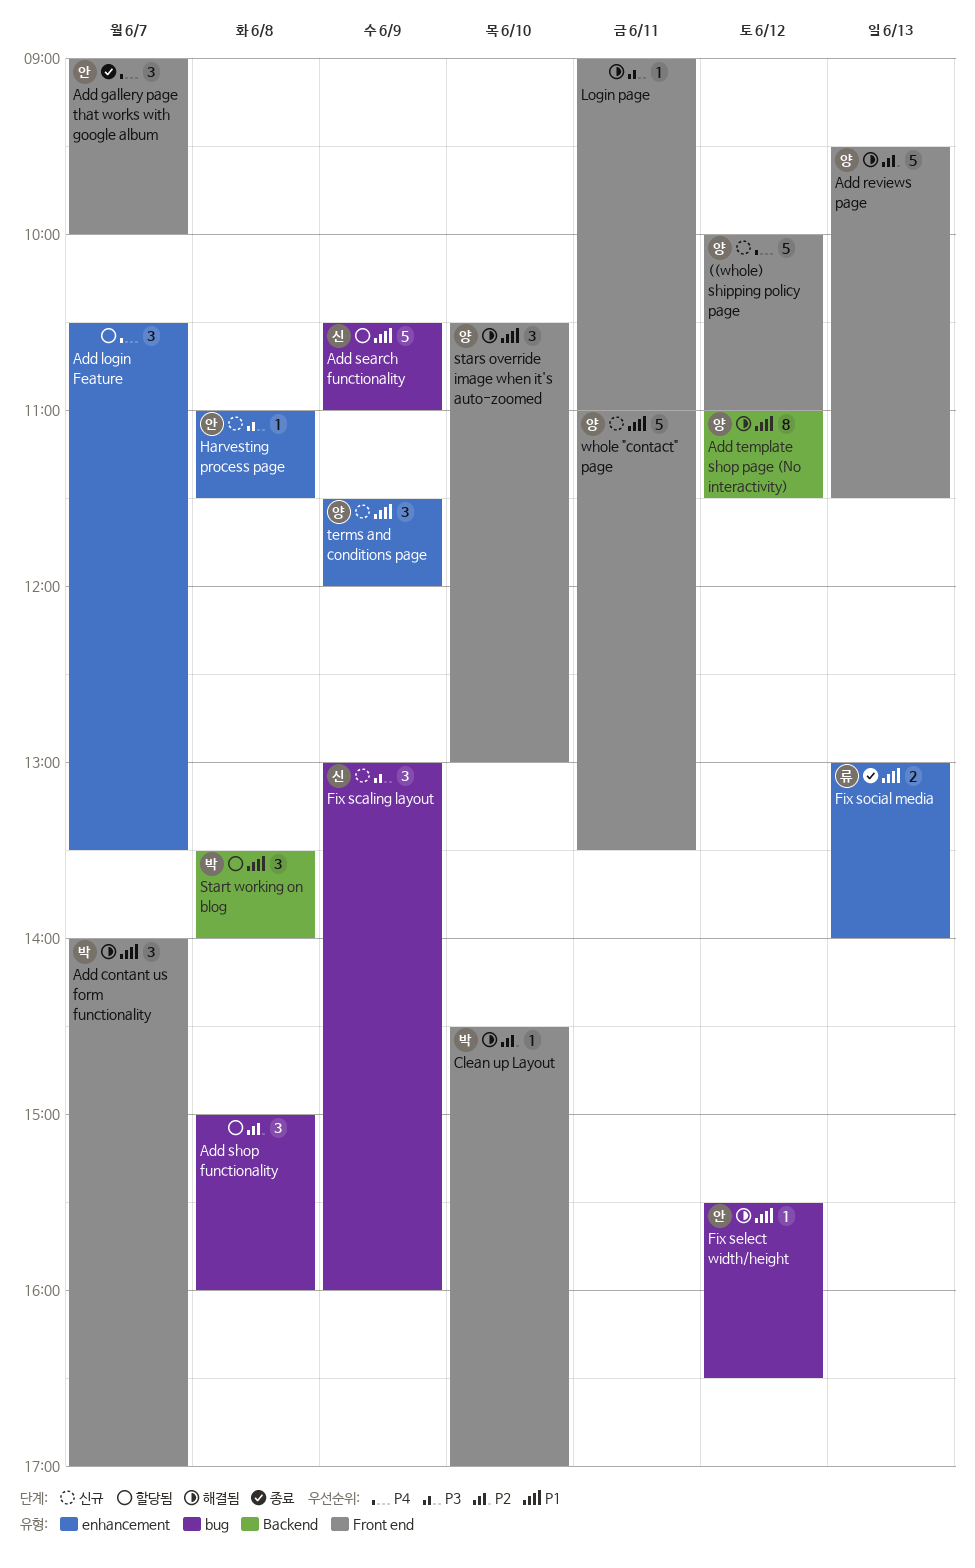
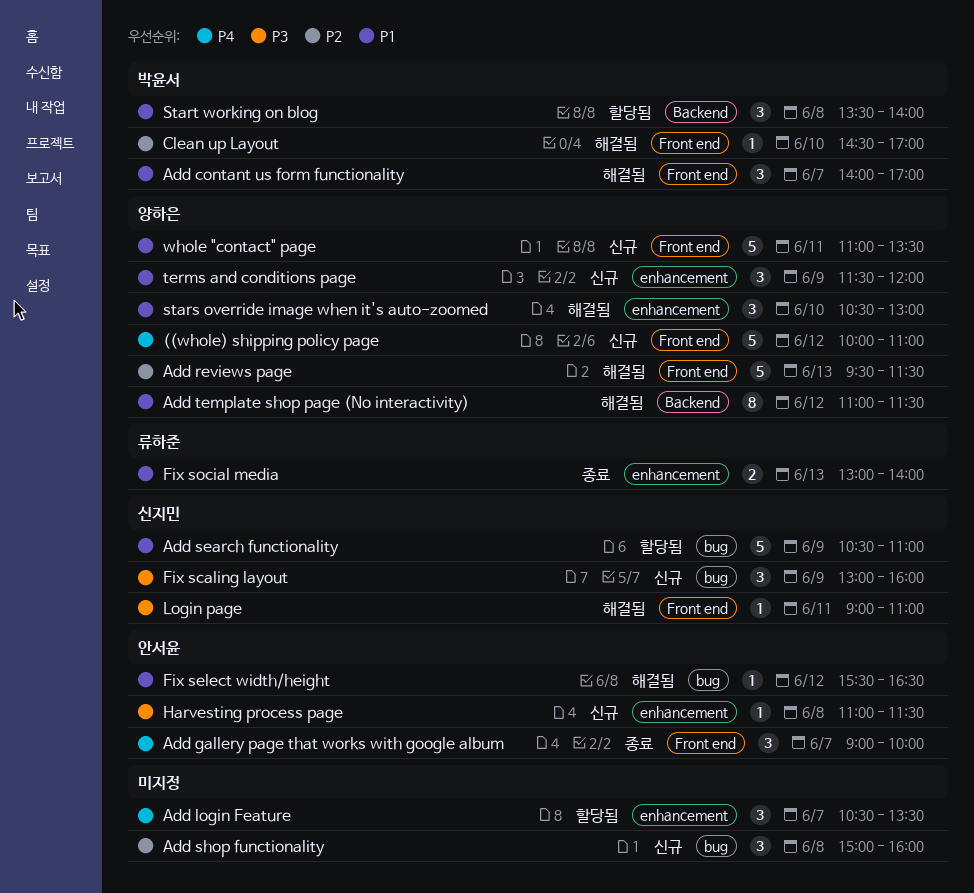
Add shop functionality, status: 할당됨 -> 신규
Login page, owner: none -> 신지민
stars override image when it's auto-zoomed, label: Front end -> enhancement

